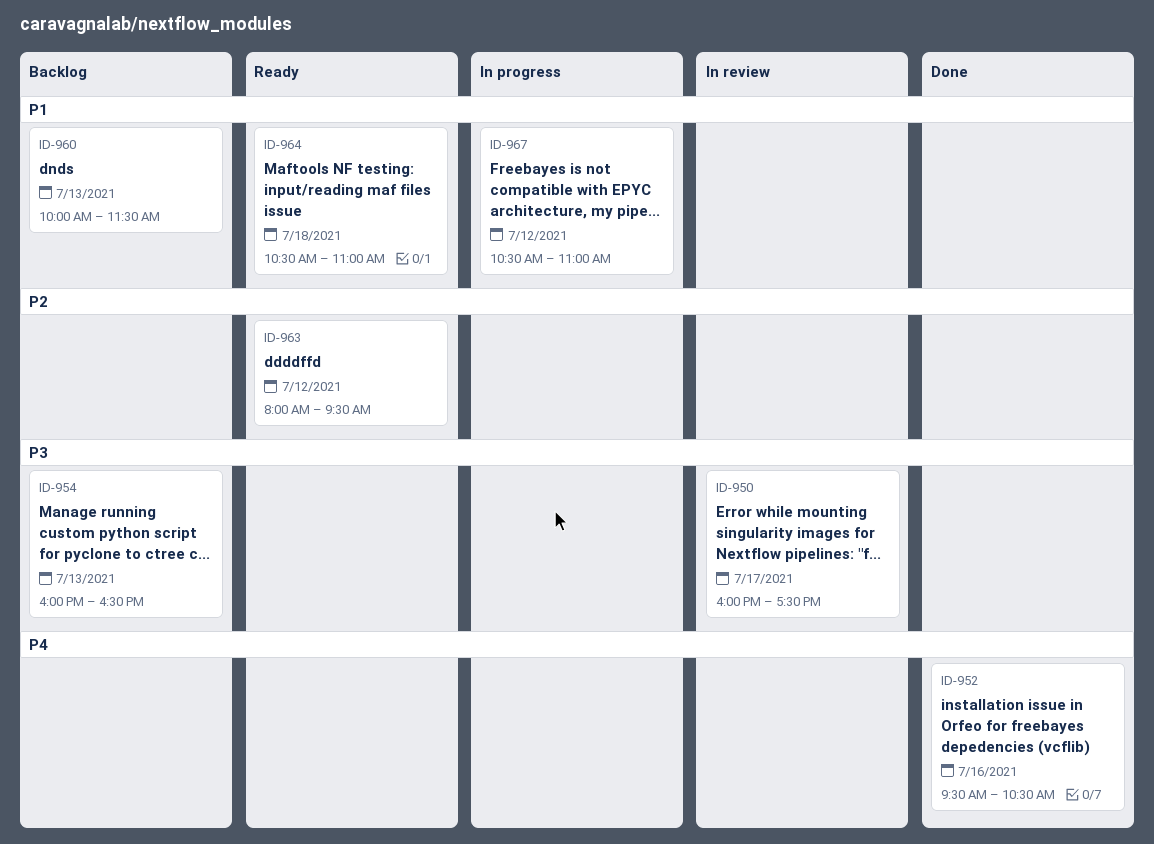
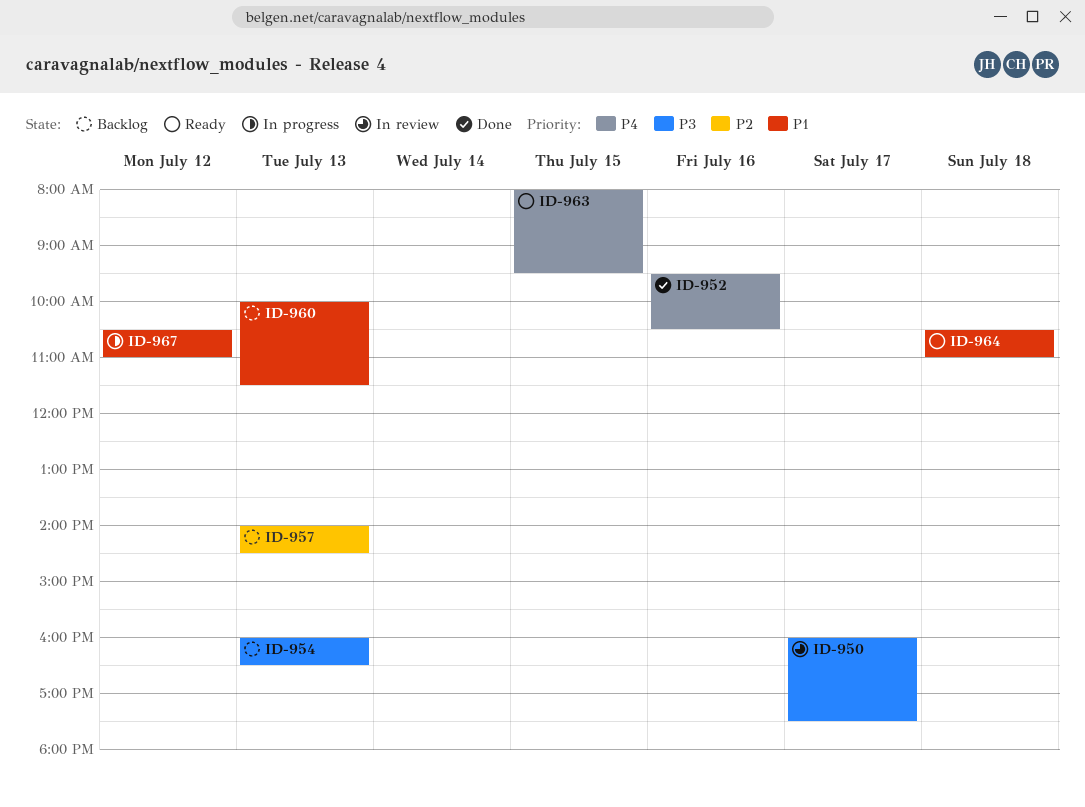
ID-957: none -> present
ID-963, priority: P2 -> P4
ID-963, day: Jul 12 -> Jul 15

